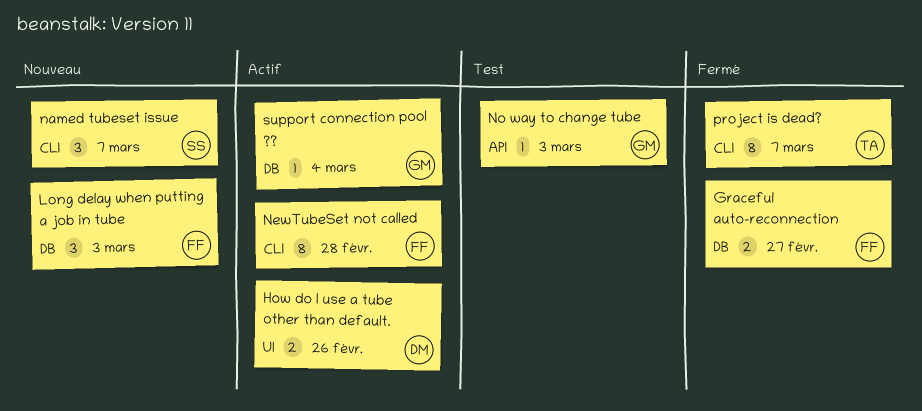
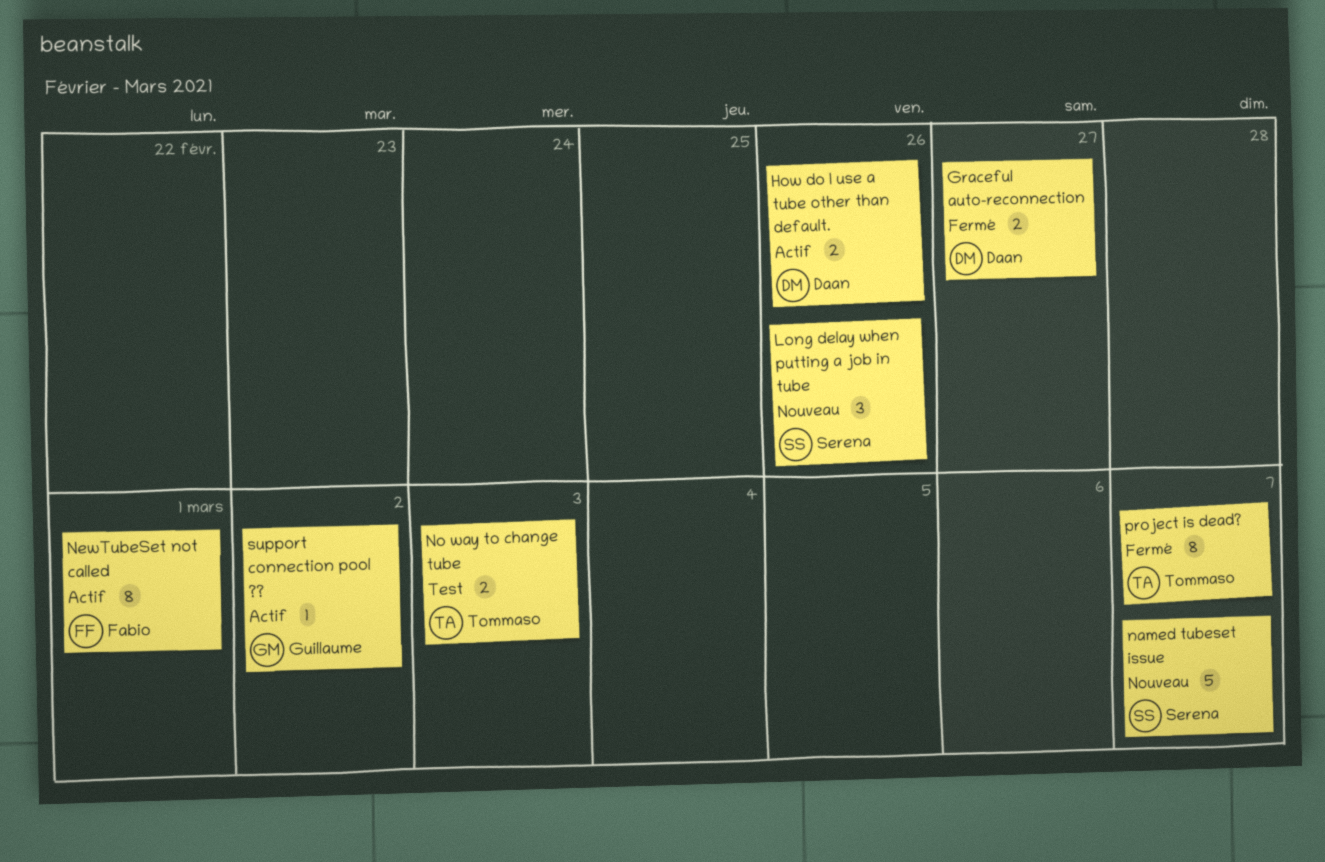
Graceful auto-reconnection, owner: Fabio -> Daan
Long delay when putting a job in tube, owner: Fabio -> Serena
Long delay when putting a job in tube, due: Mar 3 -> Feb 26
named tubeset issue, estimate: 3 -> 5
NewTubeSet not called, due: Feb 28 -> Mar 1
No way to change tube, owner: Guillaume -> Tommaso
No way to change tube, estimate: 1 -> 2
support connection pool ??, due: Mar 4 -> Mar 2

